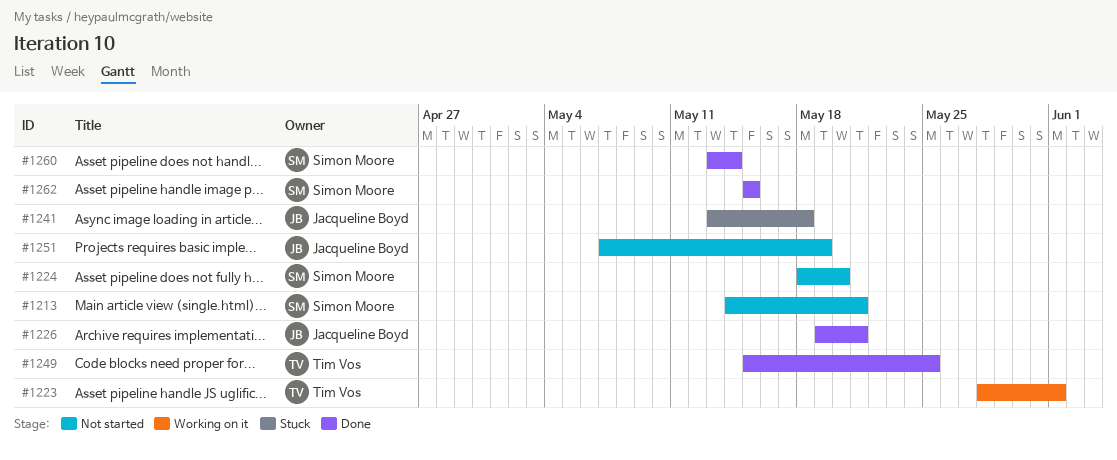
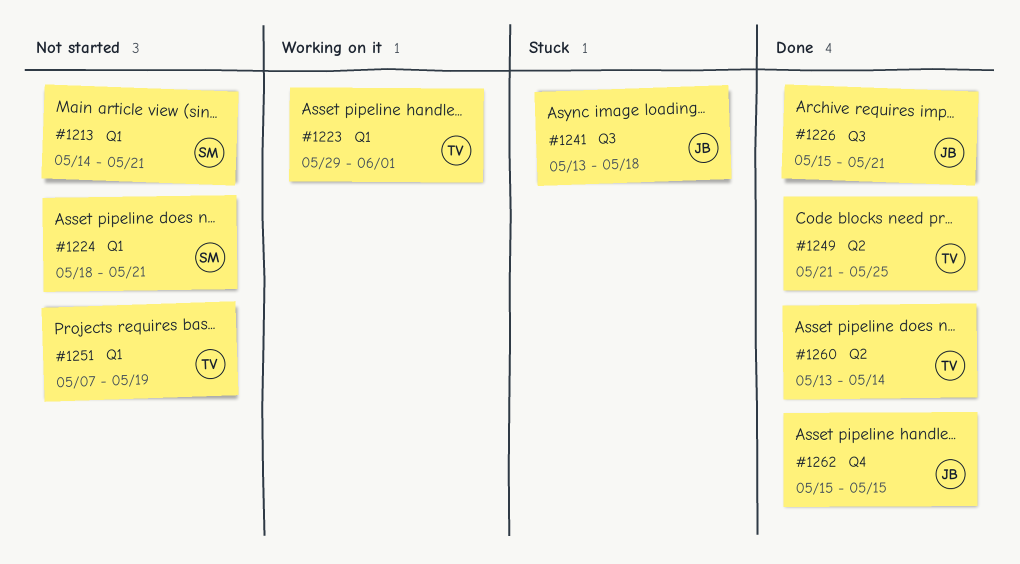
#1223, start: May 28 -> May 29
#1224, due: May 20 -> May 21
#1226, start: May 19 -> May 15
#1249, start: May 15 -> May 21
#1251, owner: Jacqueline Boyd -> Tim Vos
#1260, owner: Simon Moore -> Tim Vos
#1262, owner: Simon Moore -> Jacqueline Boyd

